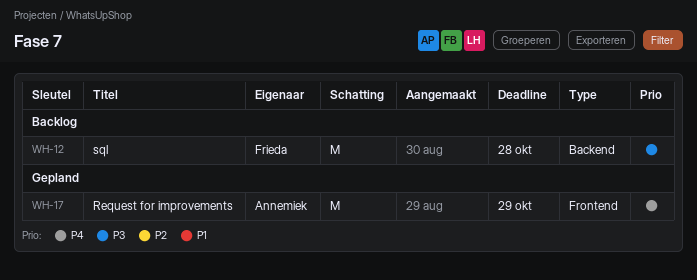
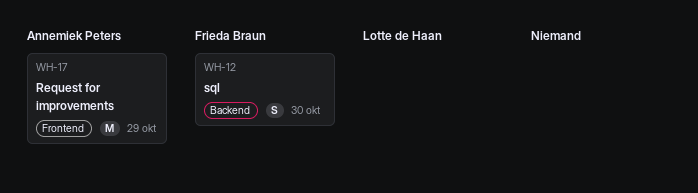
WH-12, estimate: M -> S
WH-12, due: Oct 28 -> Oct 30

